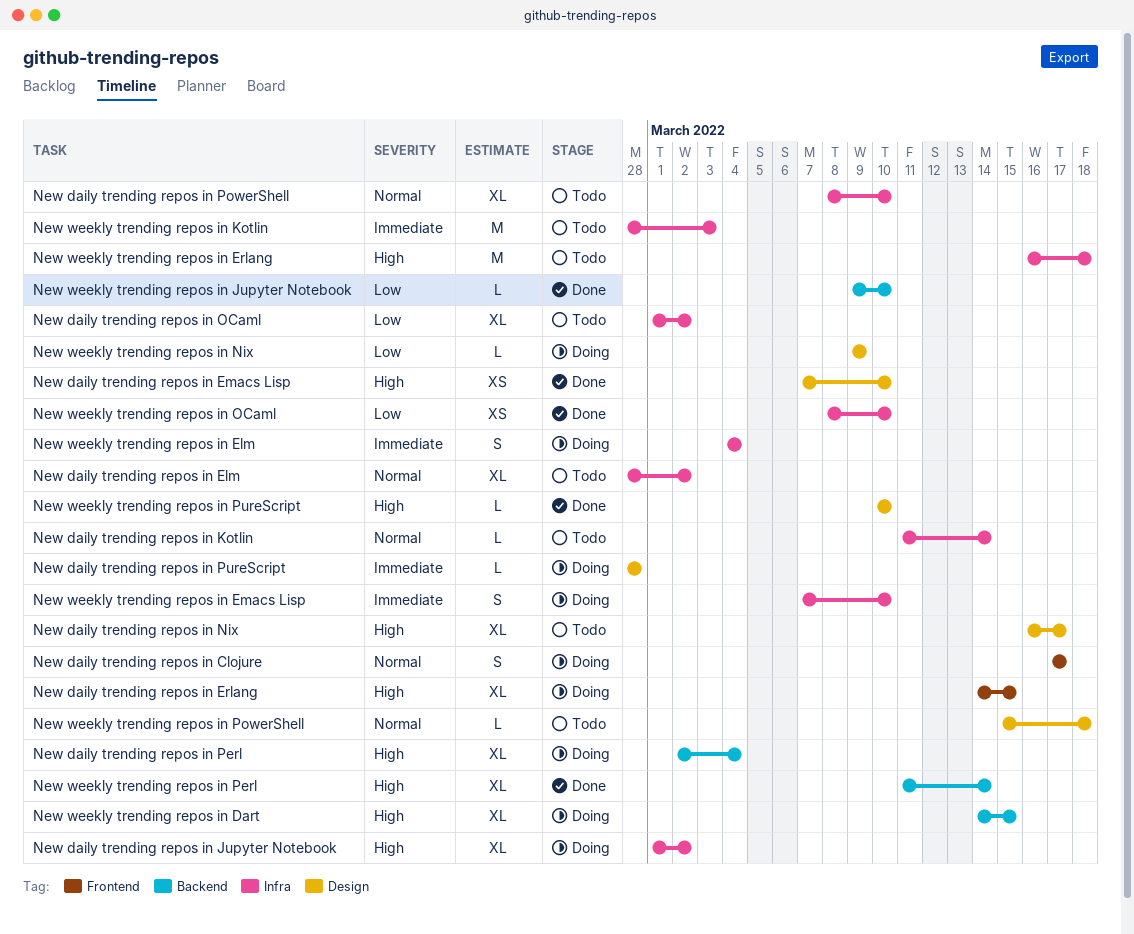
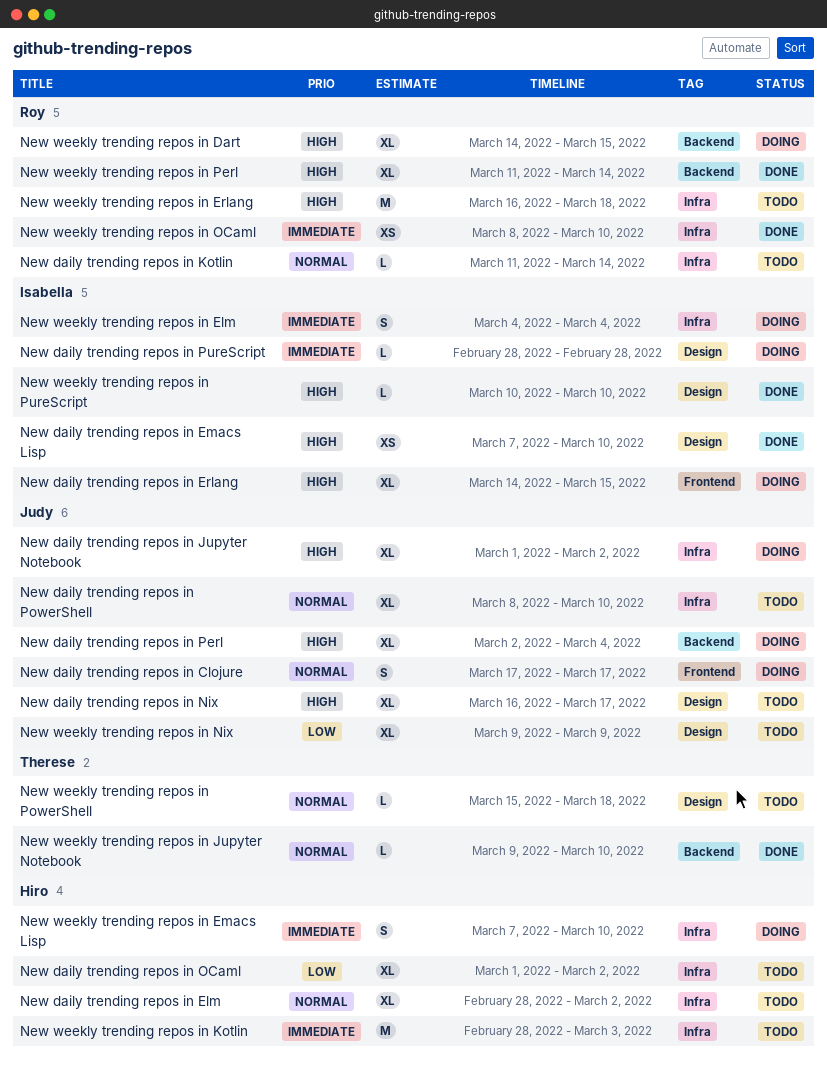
New weekly trending repos in Jupyter Notebook, priority: Low -> Normal
New weekly trending repos in Nix, status: Doing -> Todo
New weekly trending repos in Nix, estimate: L -> XL
New weekly trending repos in OCaml, priority: Low -> Immediate

